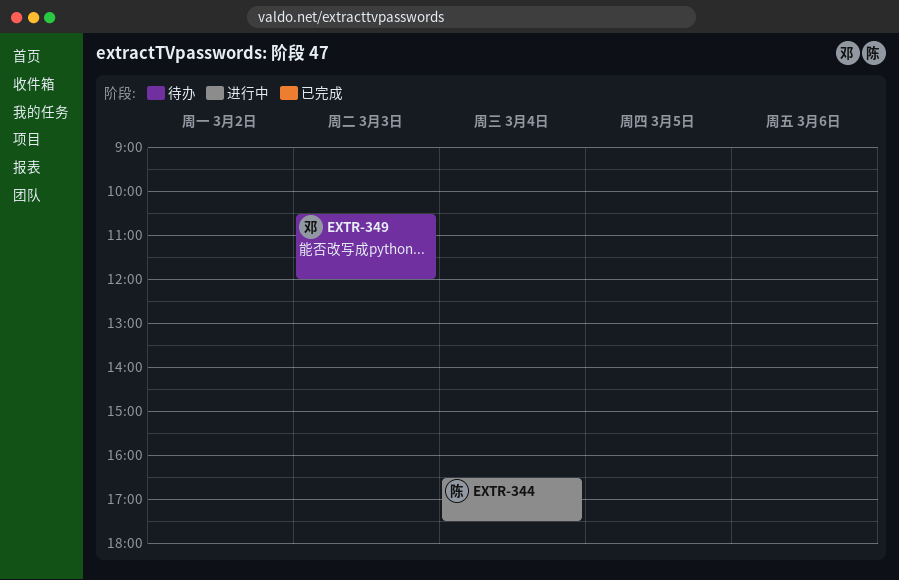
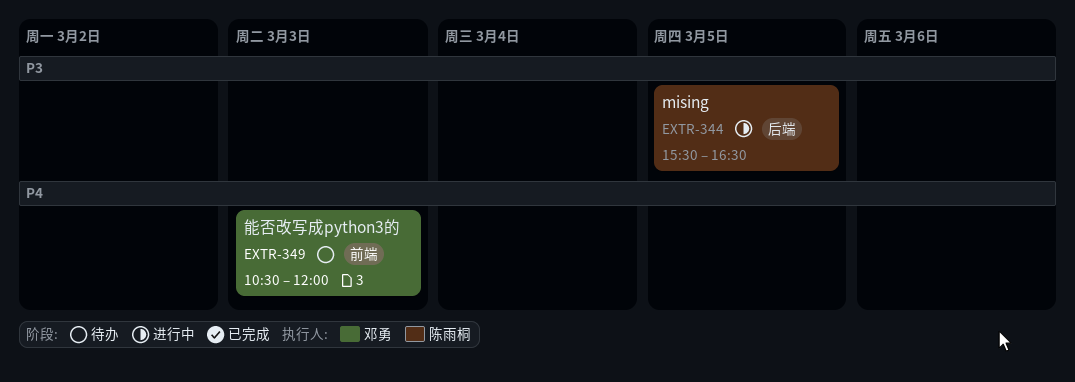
EXTR-344, day: Mar 4 -> Mar 5
EXTR-344, begins: 16:30 -> 15:30
EXTR-344, ends: 17:30 -> 16:30

